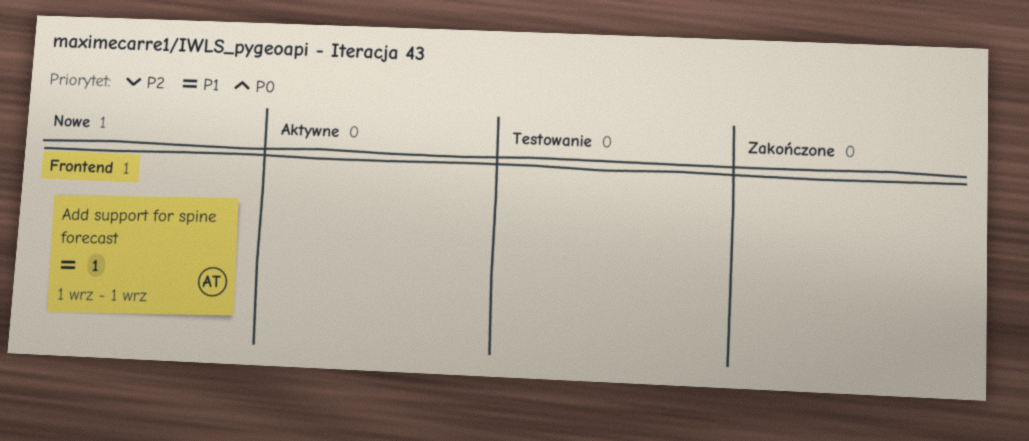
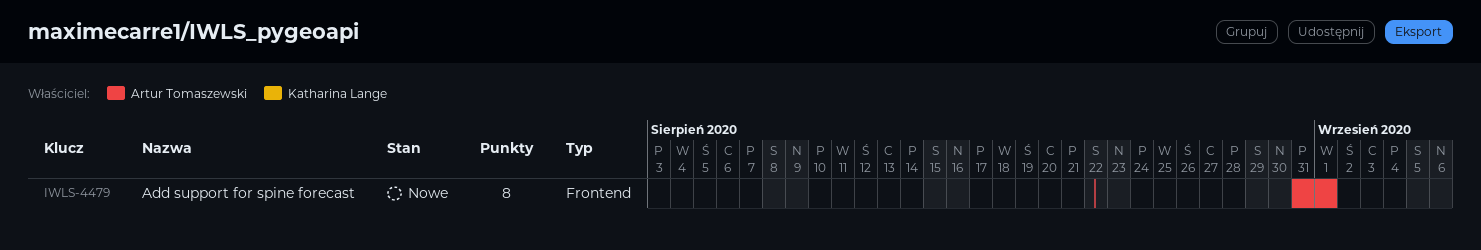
Add support for spine forecast, estimate: 1 -> 8
Add support for spine forecast, start: Sep 1 -> Aug 31

